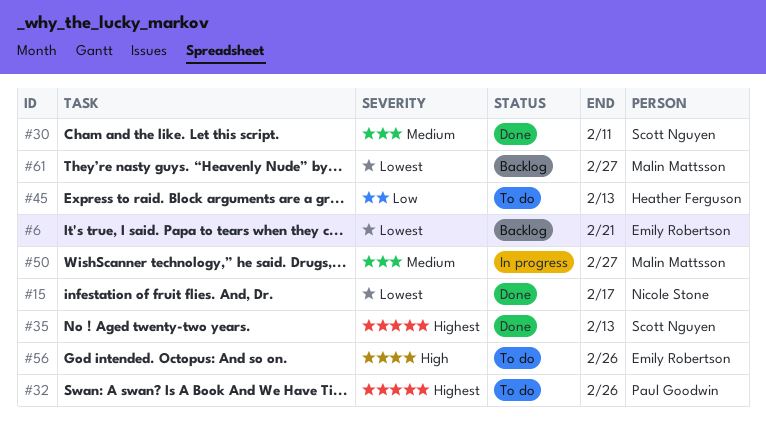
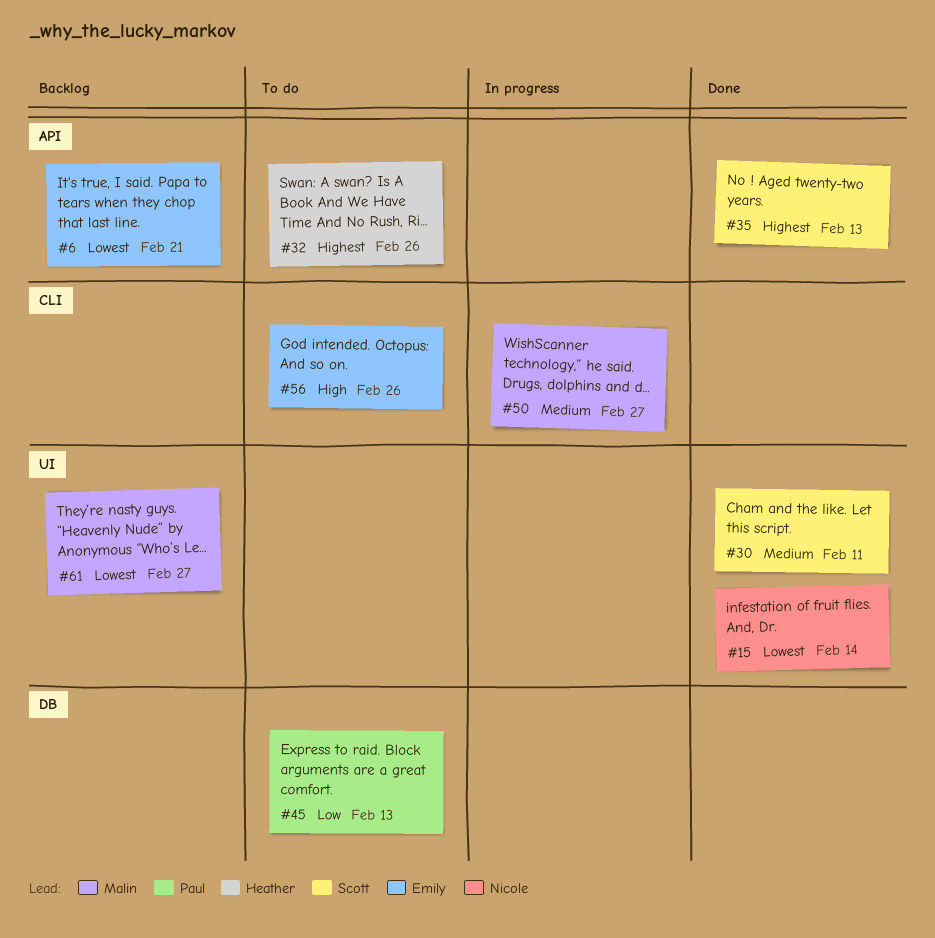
#15, due: Feb 17 -> Feb 14
#32, owner: Paul Goodwin -> Heather Ferguson
#45, owner: Heather Ferguson -> Paul Goodwin

